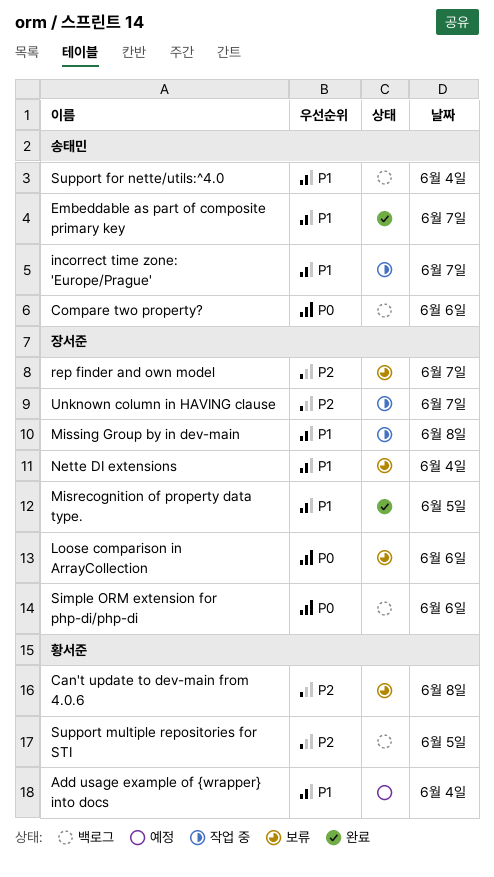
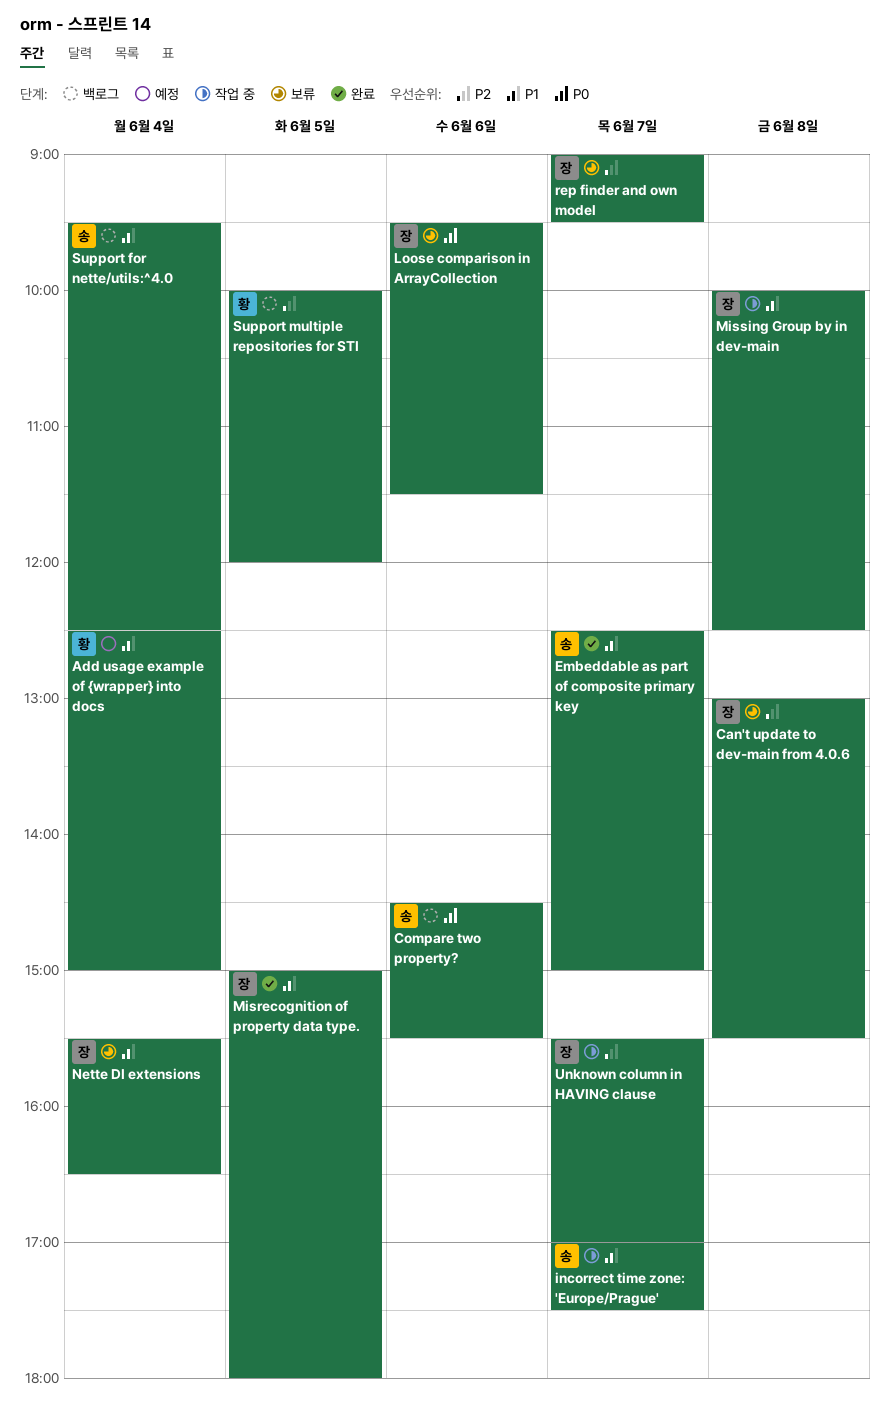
Can't update to dev-main from 4.0.6, owner: 황서준 -> 장서준
Simple ORM extension for php-di/php-di: present -> none

